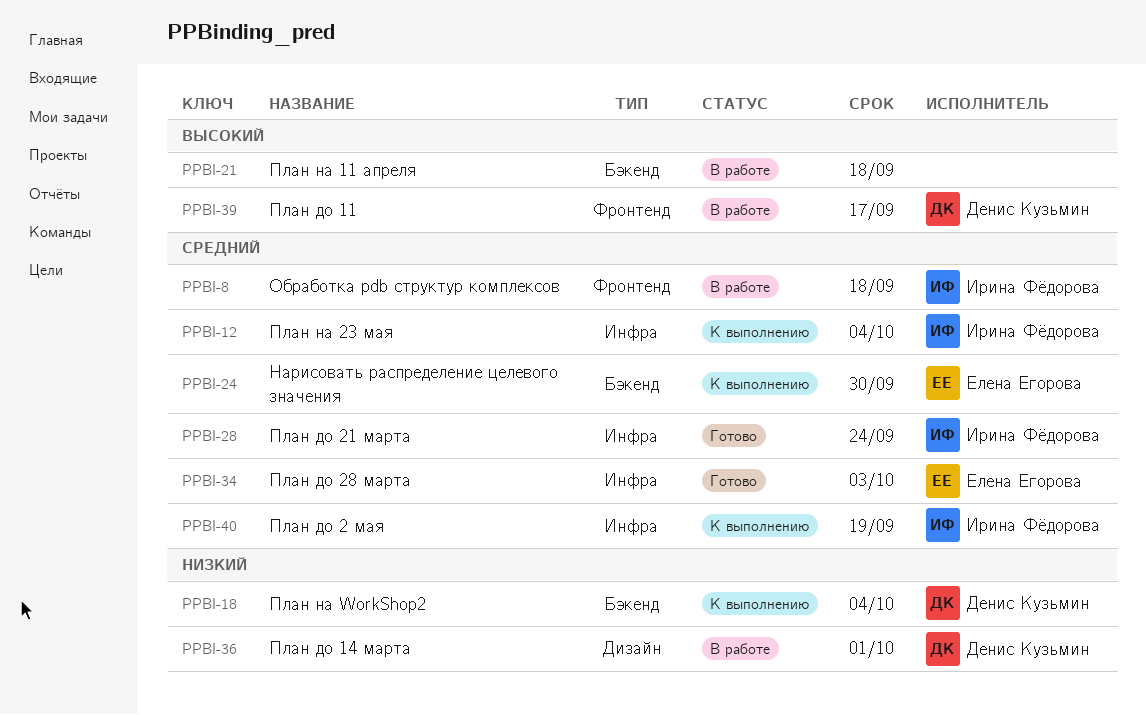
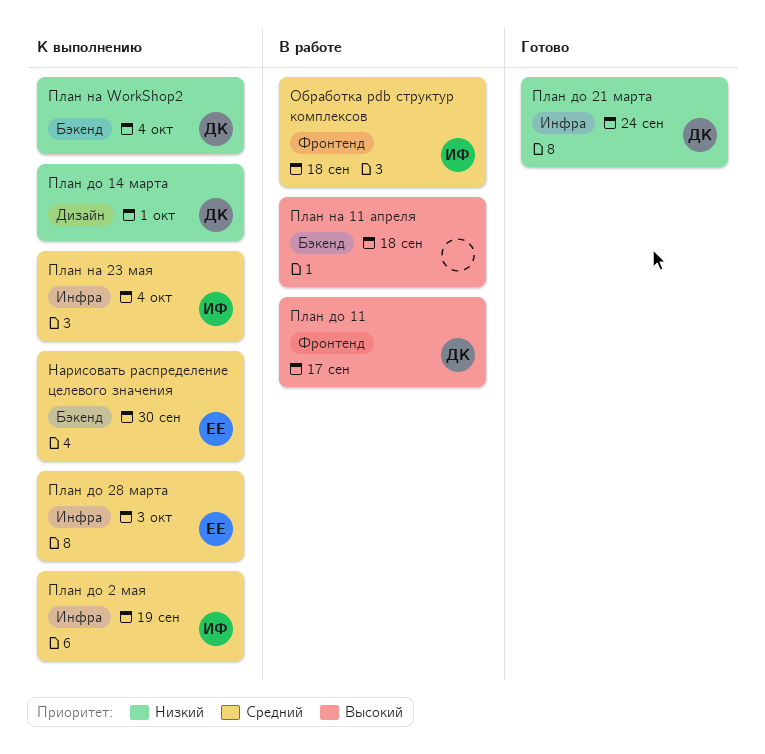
План до 14 марта, status: В работе -> К выполнению
План до 21 марта, owner: Ирина Фёдорова -> Денис Кузьмин
План до 21 марта, priority: Средний -> Низкий
План до 28 марта, status: Готово -> К выполнению

